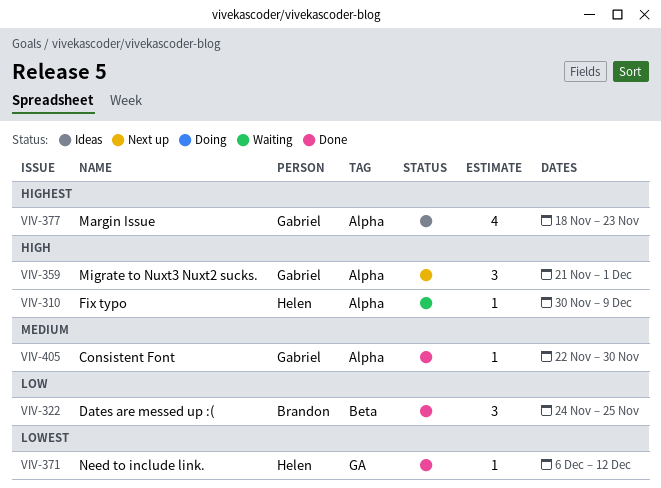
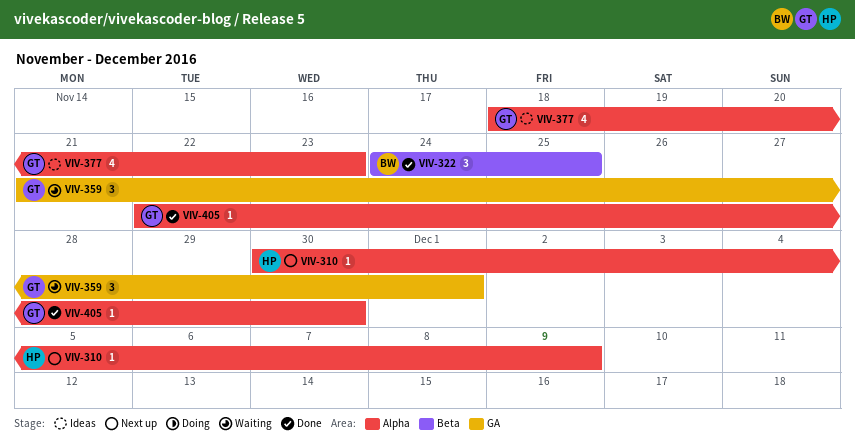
VIV-310, status: Waiting -> Next up
VIV-359, status: Next up -> Waiting
VIV-359, label: Alpha -> GA
VIV-371: present -> none

